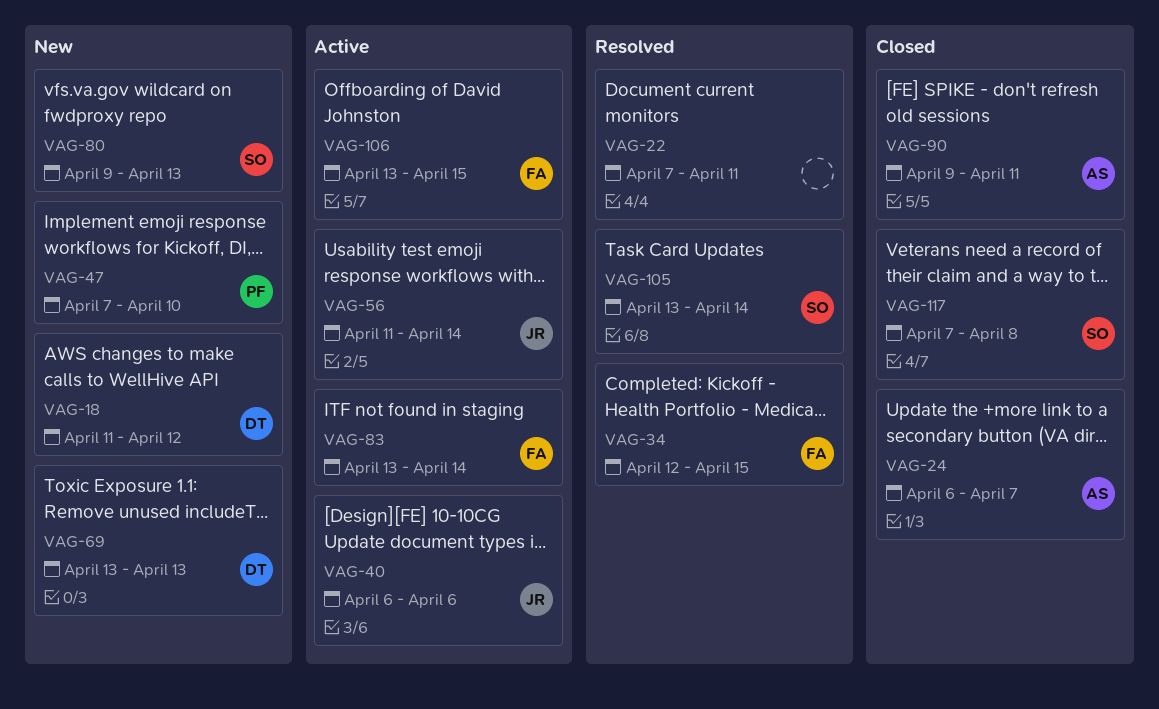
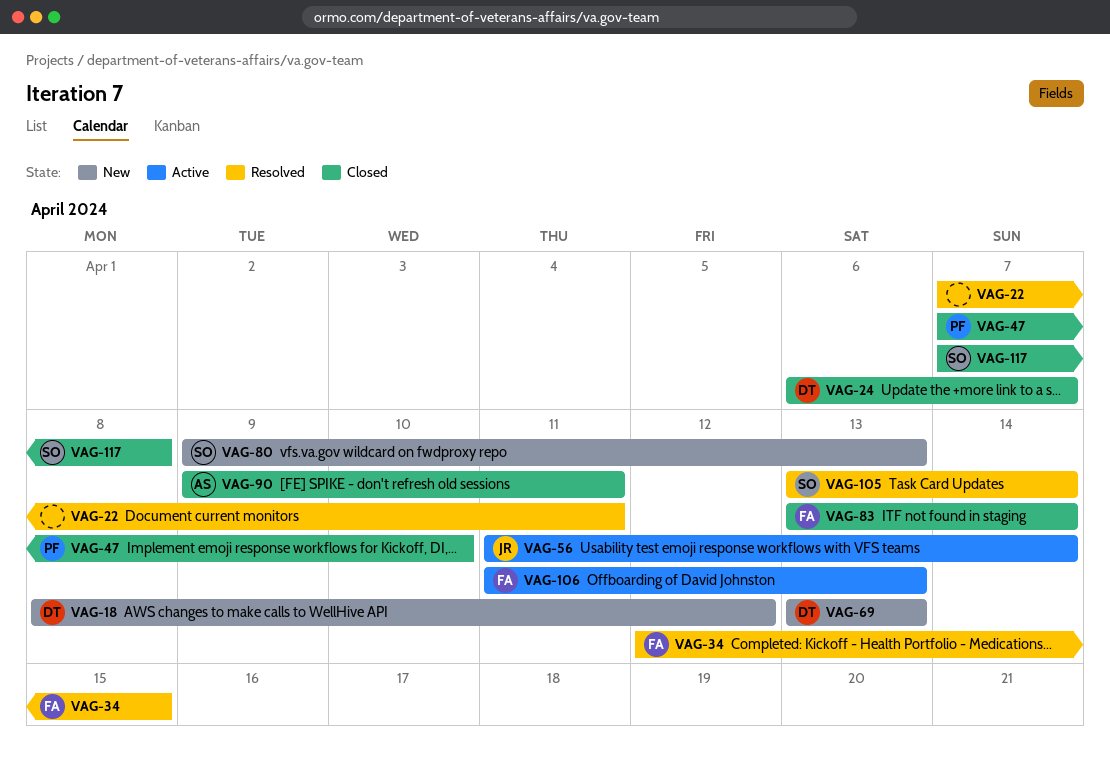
VAG-18, start: Apr 11 -> Apr 8
VAG-24, owner: AS -> DT
VAG-40: present -> none
VAG-47, status: New -> Closed
VAG-83, status: Active -> Closed
VAG-106, start: Apr 13 -> Apr 11
VAG-106, due: Apr 15 -> Apr 13

